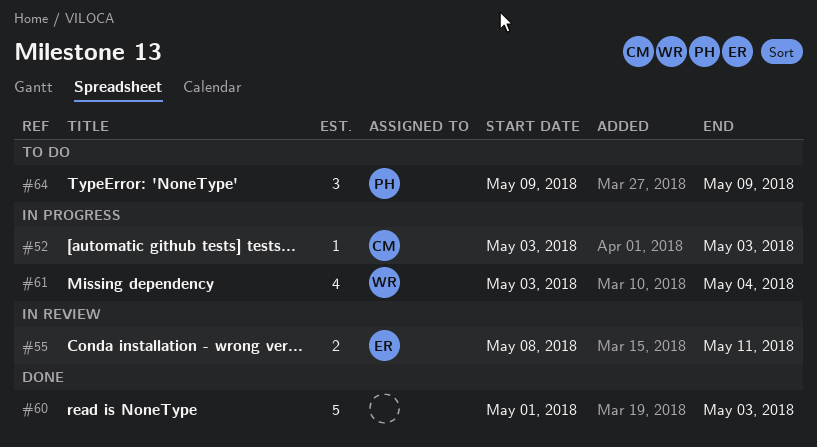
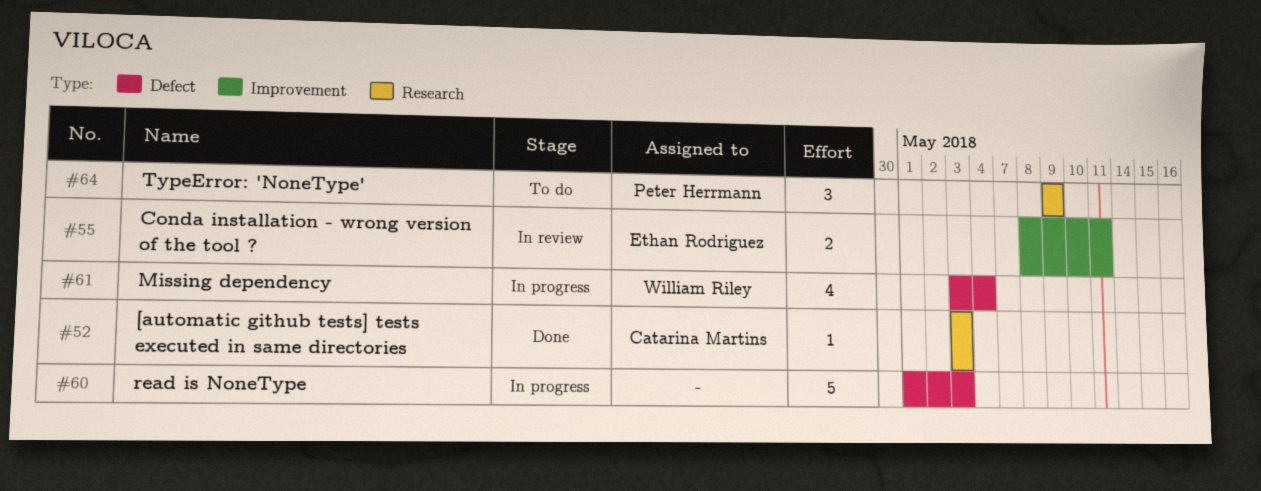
#52, status: In progress -> Done
#60, status: Done -> In progress

